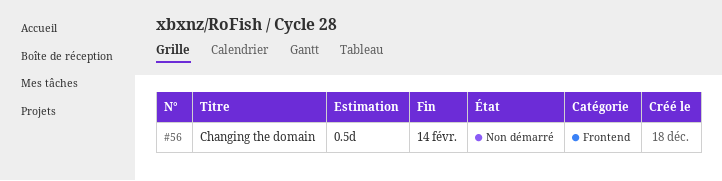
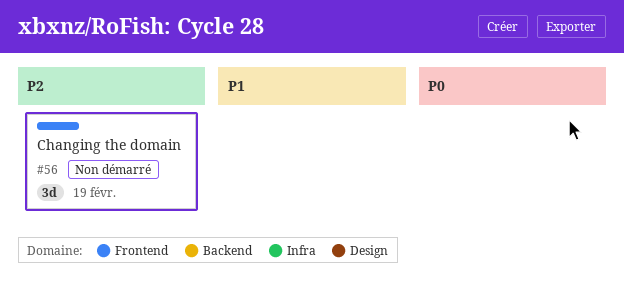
#56, estimate: 0.5d -> 3d
#56, due: Feb 14 -> Feb 19

